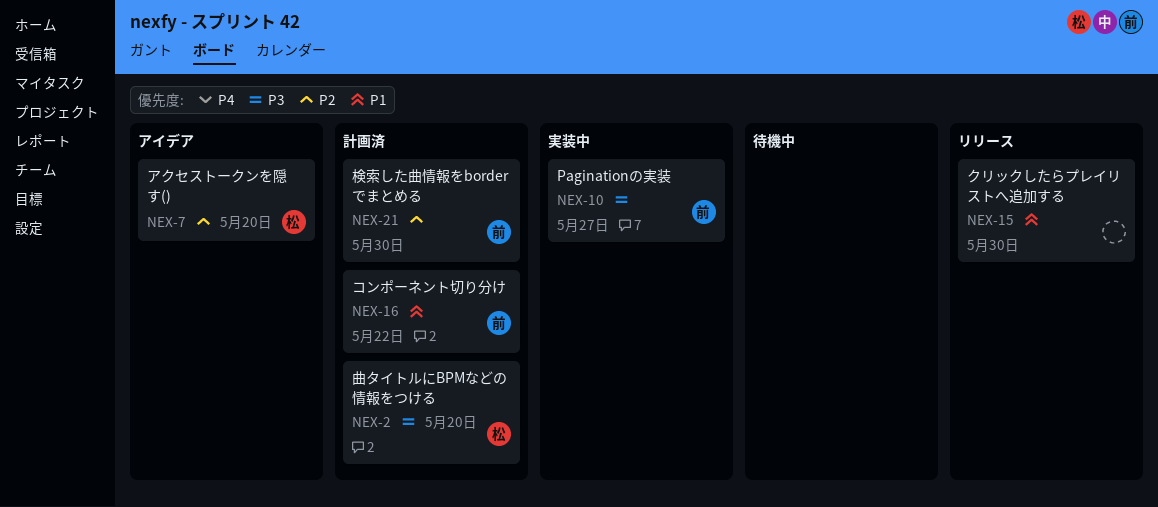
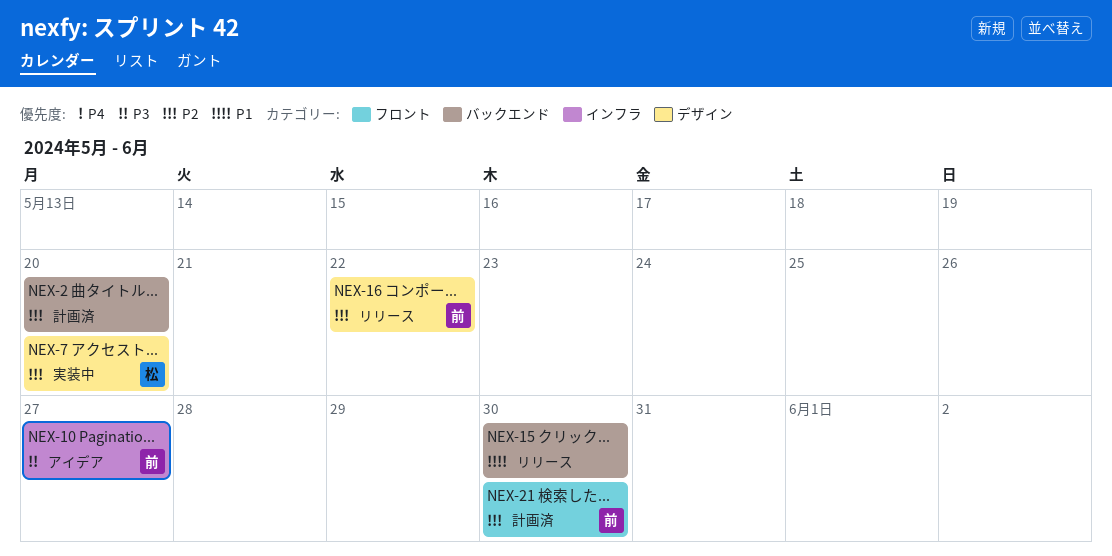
NEX-2, owner: 松 -> none
NEX-2, priority: P3 -> P2
NEX-7, status: アイデア -> 実装中
NEX-10, status: 実装中 -> アイデア
NEX-16, status: 計画済 -> リリース
NEX-16, priority: P1 -> P2

